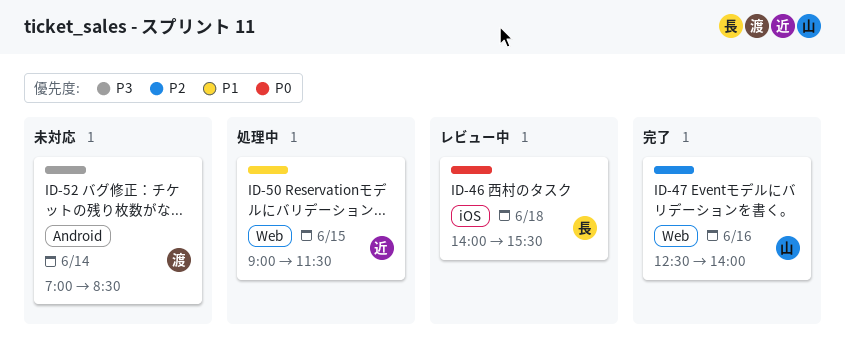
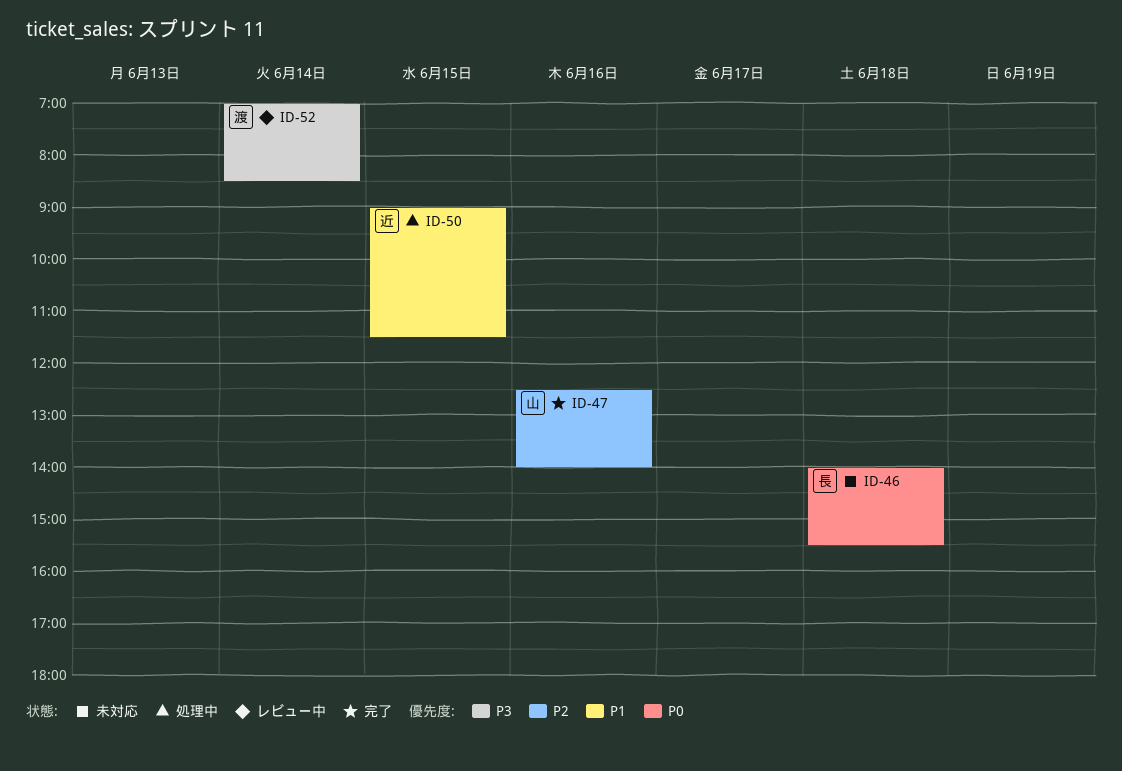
ID-46, status: レビュー中 -> 未対応
ID-52, status: 未対応 -> レビュー中

